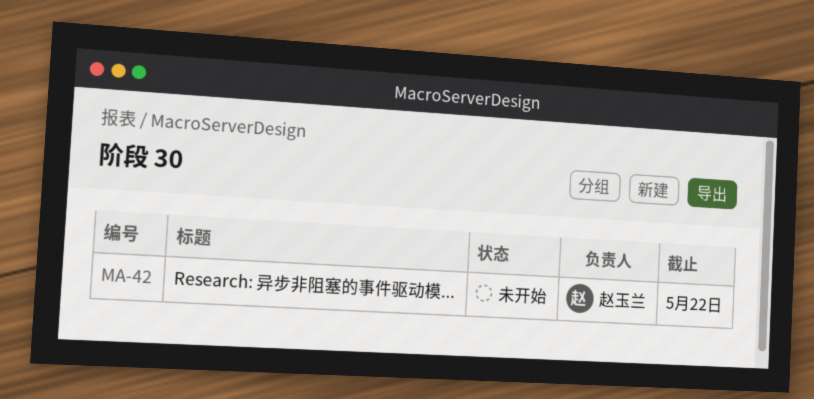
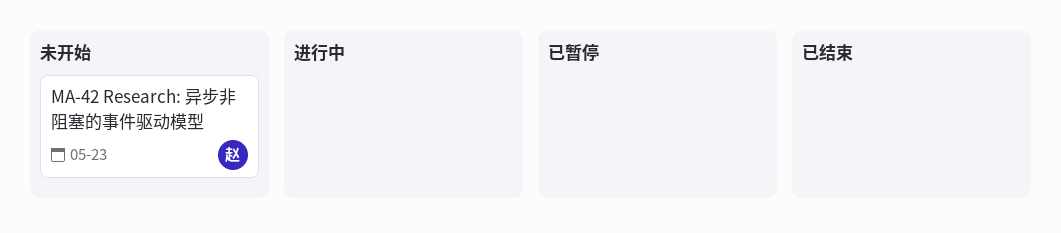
MA-42, due: May 22 -> May 23

